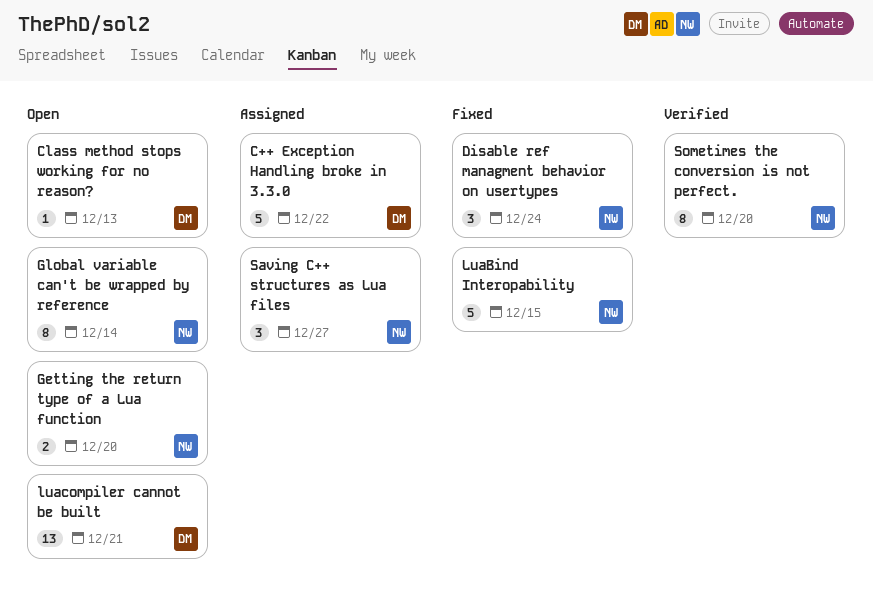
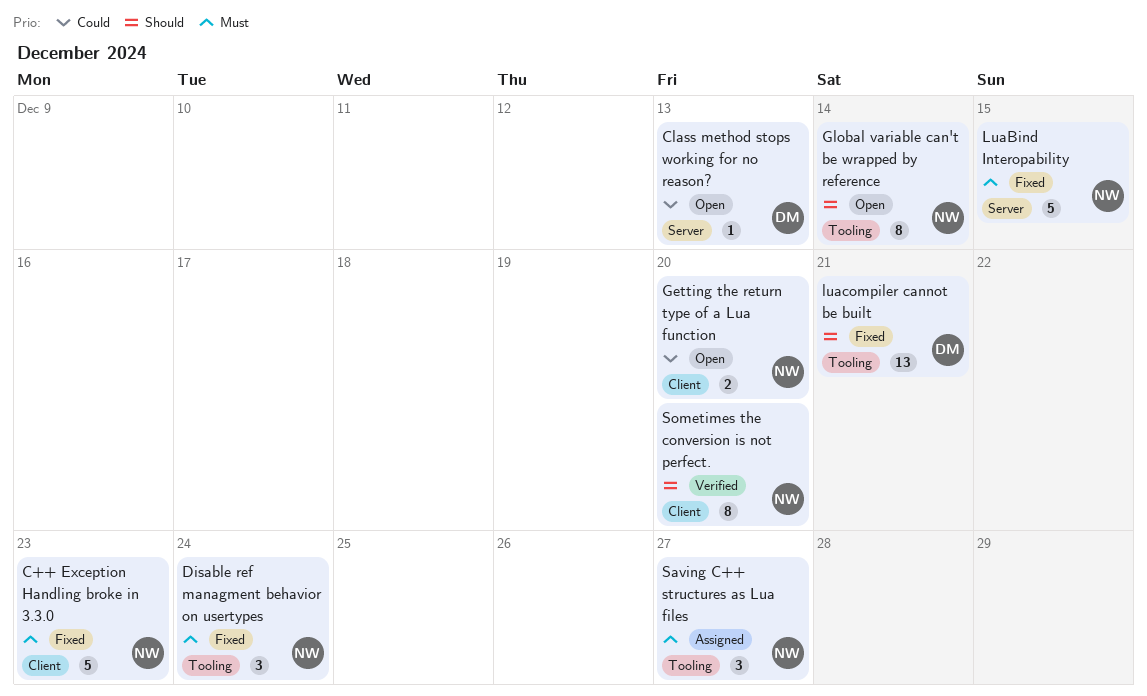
C++ Exception Handling broke in 3.3.0, status: Assigned -> Fixed
C++ Exception Handling broke in 3.3.0, owner: DM -> NW
C++ Exception Handling broke in 3.3.0, due: Dec 22 -> Dec 23
luacompiler cannot be built, status: Open -> Fixed

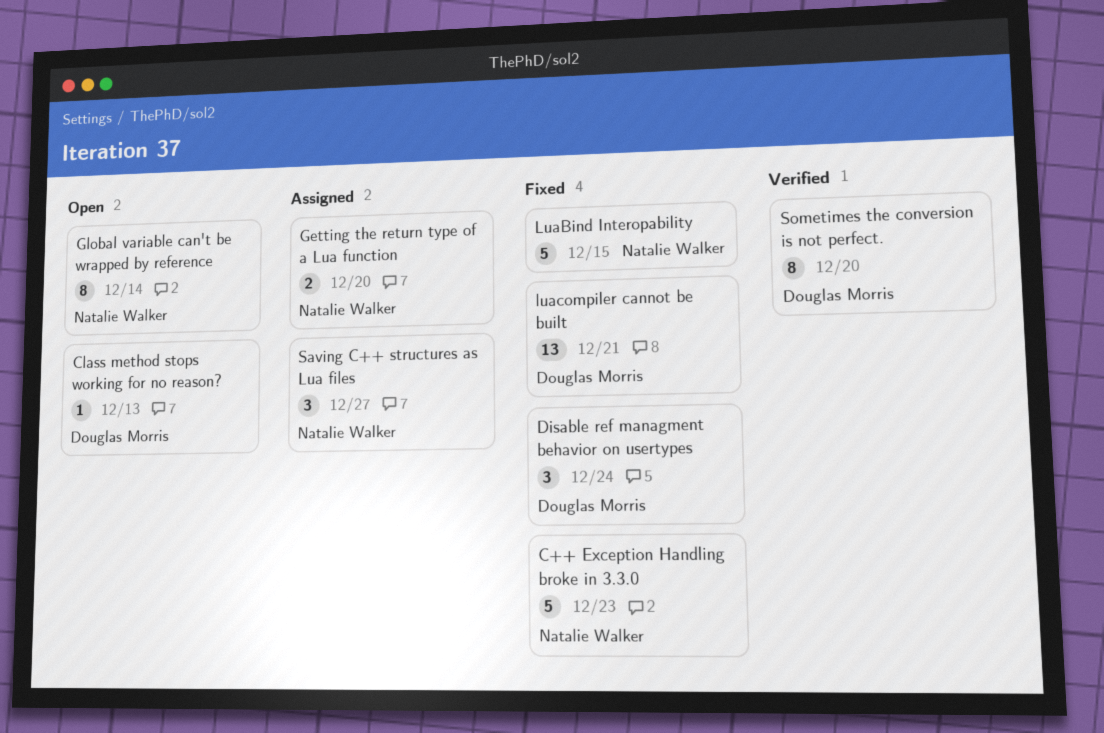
Disable ref managment behavior on usertypes, owner: Natalie Walker -> Douglas Morris
Getting the return type of a Lua function, status: Open -> Assigned
Sometimes the conversion is not perfect., owner: Natalie Walker -> Douglas Morris

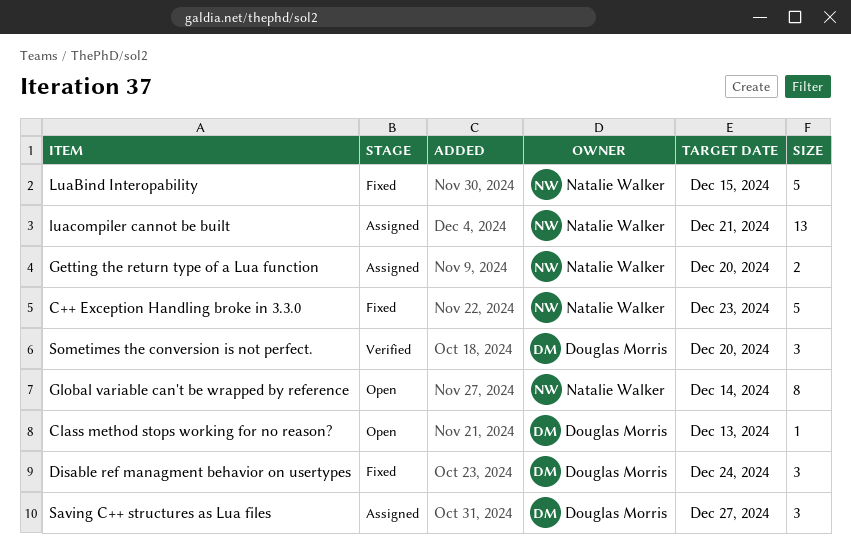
luacompiler cannot be built, status: Fixed -> Assigned
luacompiler cannot be built, owner: Douglas Morris -> Natalie Walker
Saving C++ structures as Lua files, owner: Natalie Walker -> Douglas Morris
Sometimes the conversion is not perfect., estimate: 8 -> 3

